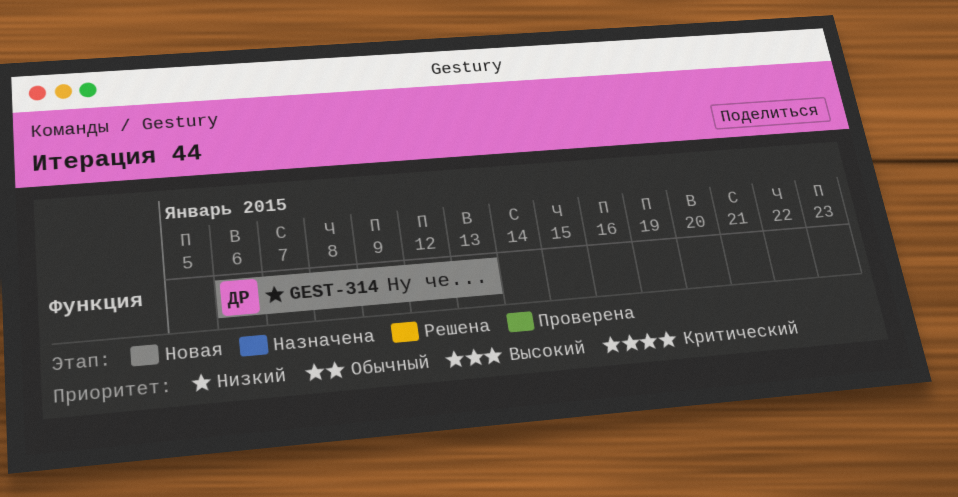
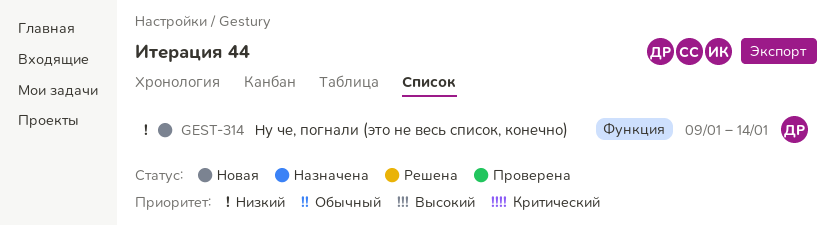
GEST-314, start: Jan 6 -> Jan 9
GEST-314, due: Jan 13 -> Jan 14

